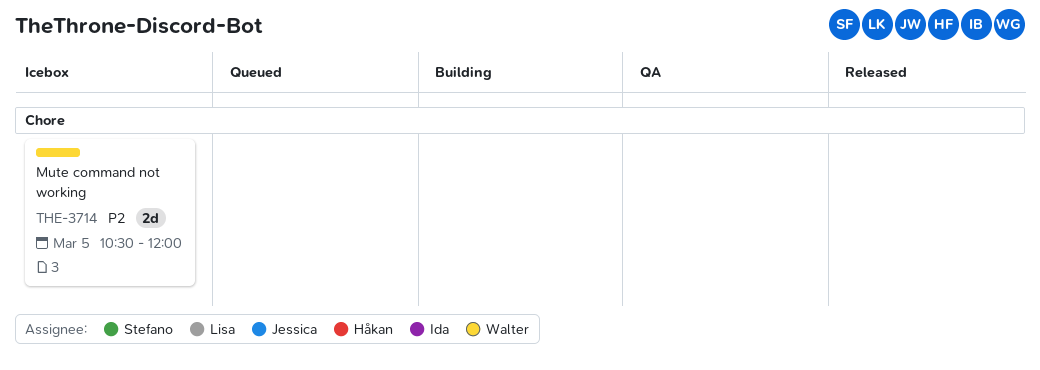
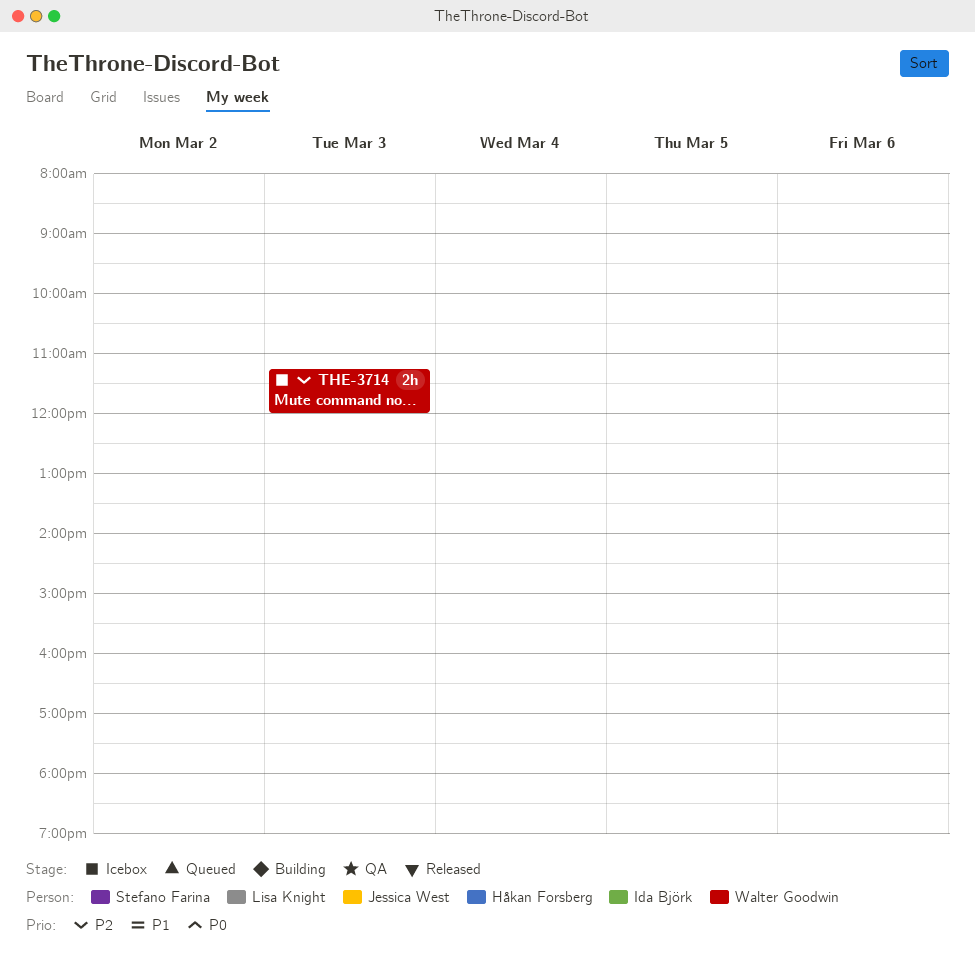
THE-3714, estimate: 2d -> 2h
THE-3714, day: Mar 5 -> Mar 3
THE-3714, begins: 10:30 -> 11:15

